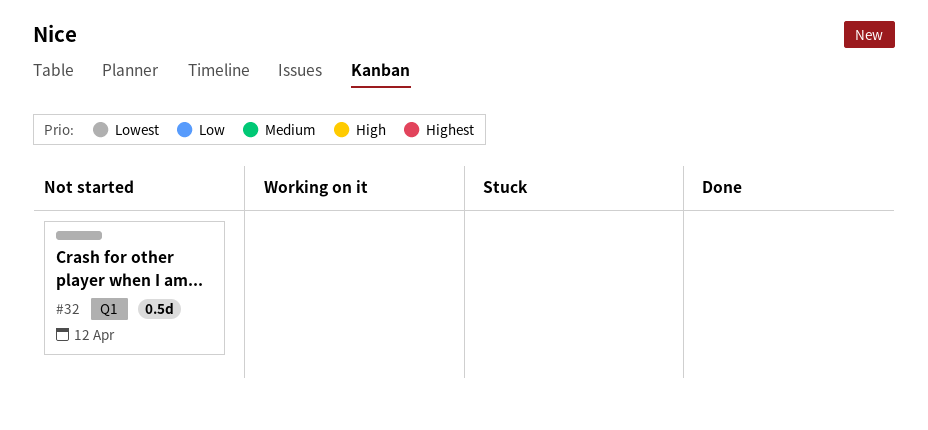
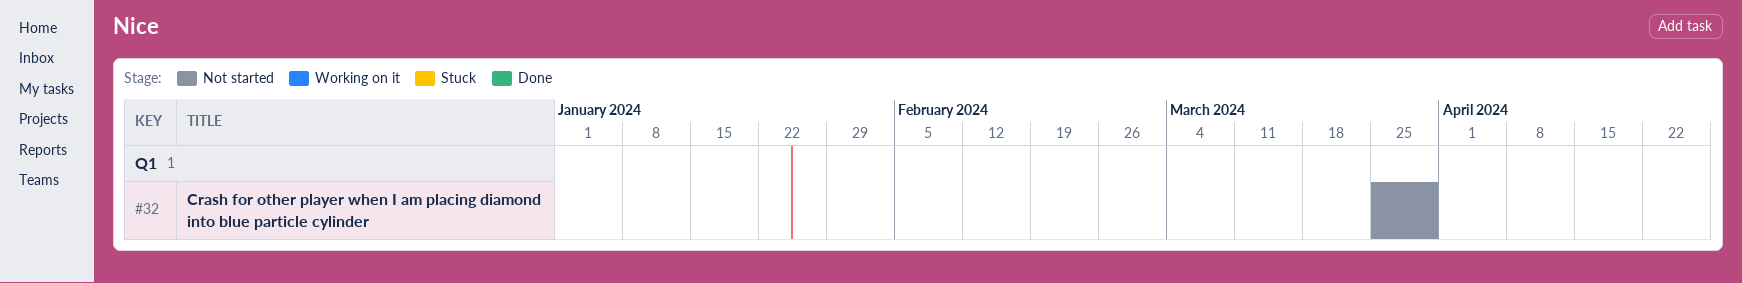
#32, due: Apr 12 -> Mar 29

